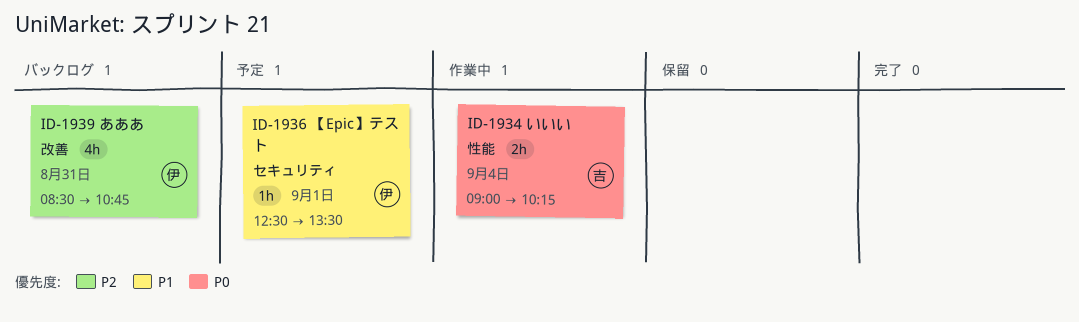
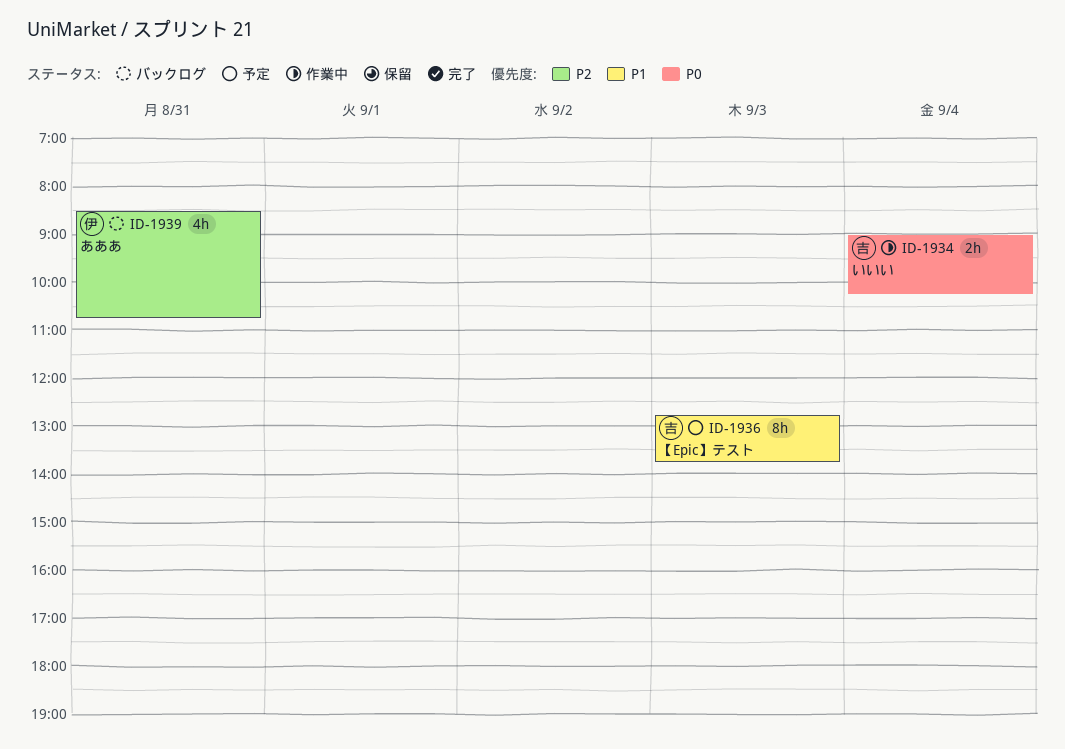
ID-1936, owner: 伊 -> 吉
ID-1936, estimate: 1h -> 8h
ID-1936, day: Sep 1 -> Sep 3
ID-1936, begins: 12:30 -> 12:45
ID-1936, ends: 13:30 -> 13:45

